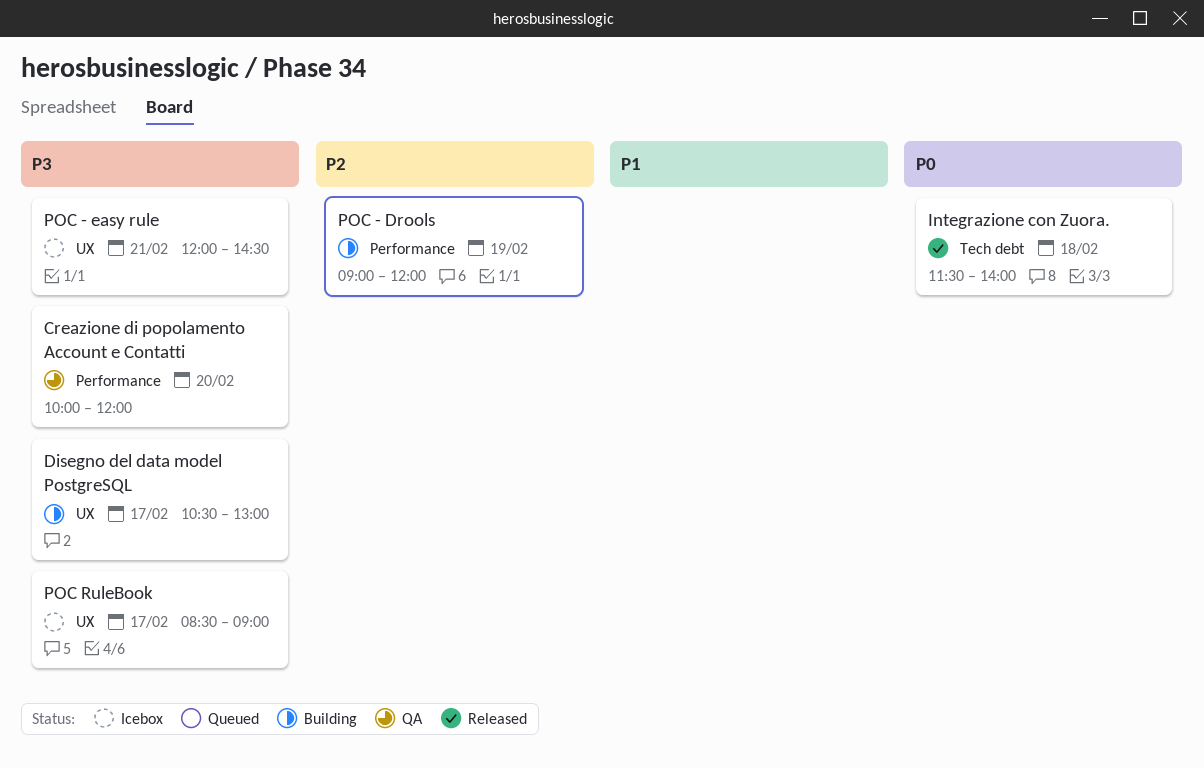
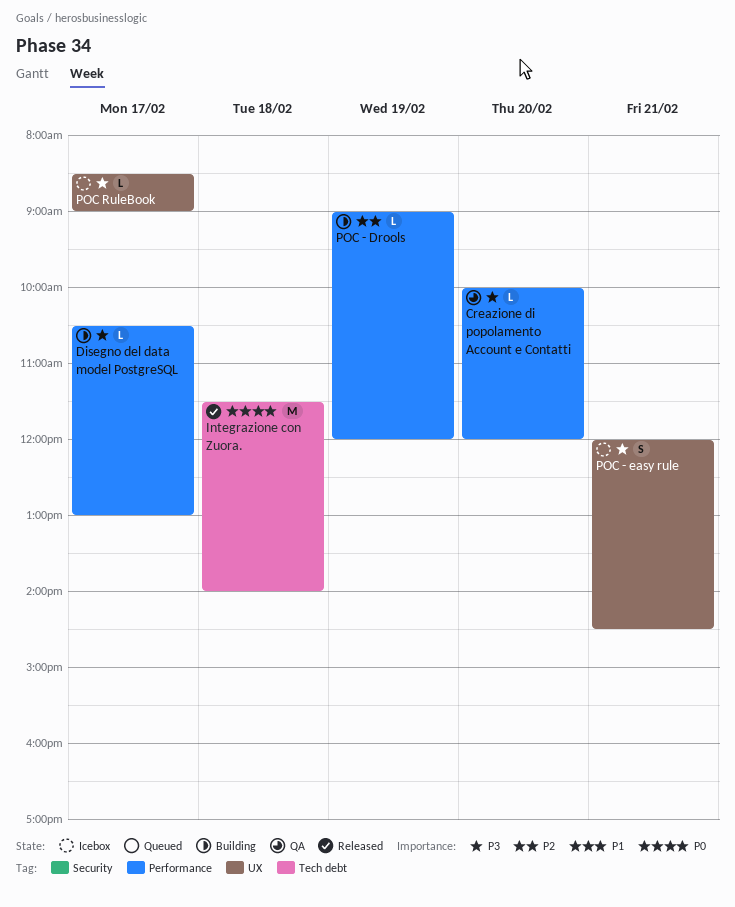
Disegno del data model PostgreSQL, label: UX -> Performance

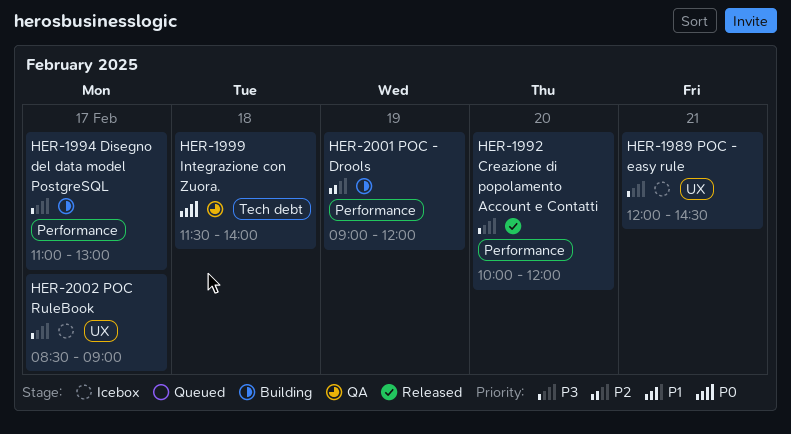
Creazione di popolamento Account e Contatti, status: QA -> Released
Disegno del data model PostgreSQL, begins: 10:30 -> 11:00
Integrazione con Zuora., status: Released -> QA

